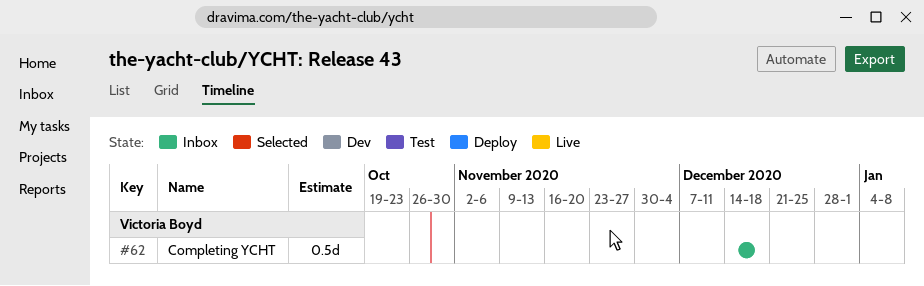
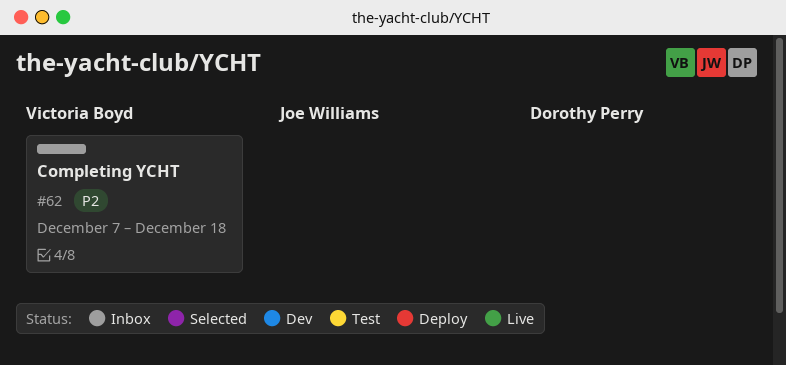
#62, start: Dec 14 -> Dec 7

